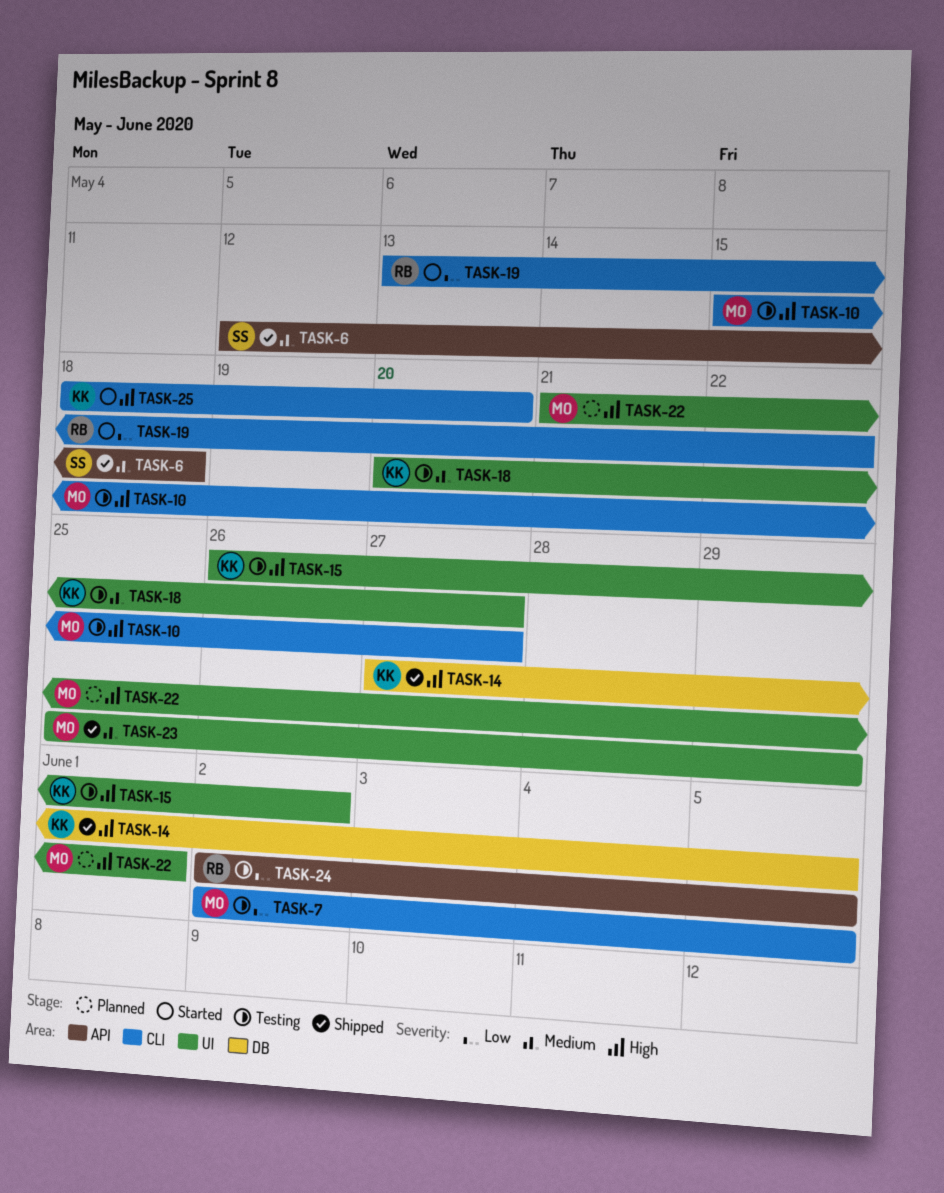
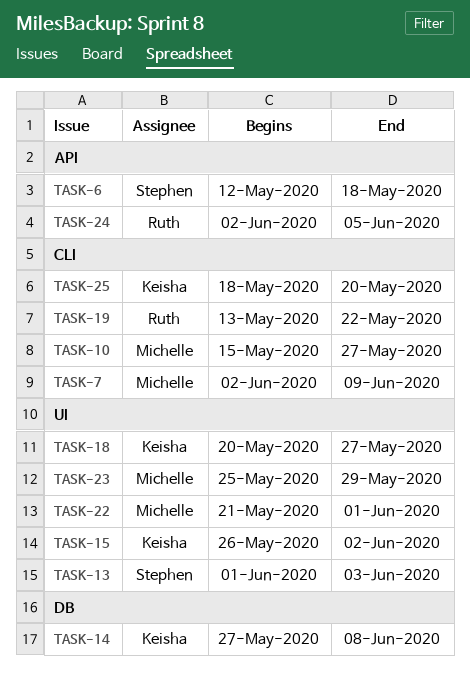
TASK-7, due: Jun 5 -> Jun 9
TASK-13: none -> present
TASK-14, due: Jun 5 -> Jun 8

